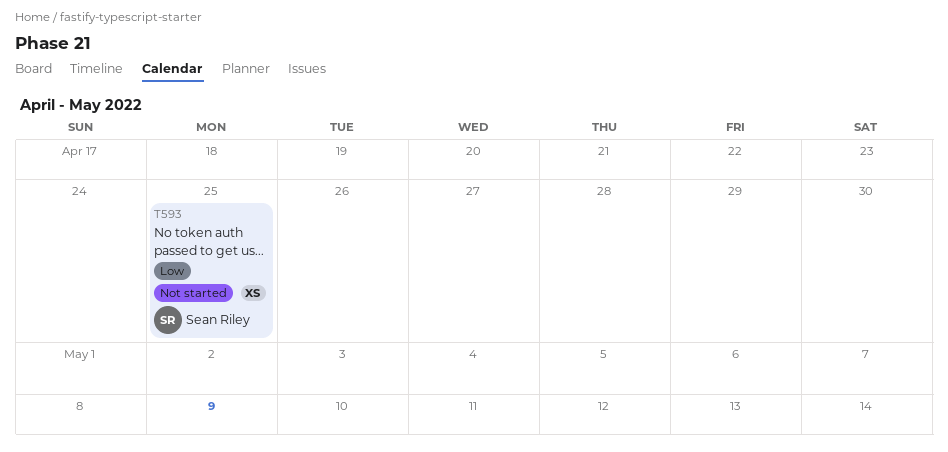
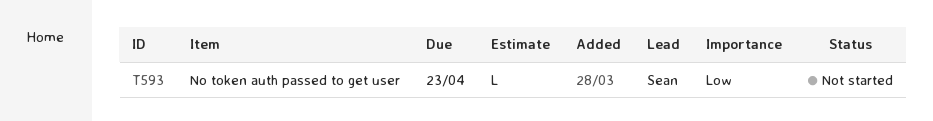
T593, estimate: XS -> L
T593, due: Apr 25 -> Apr 23

